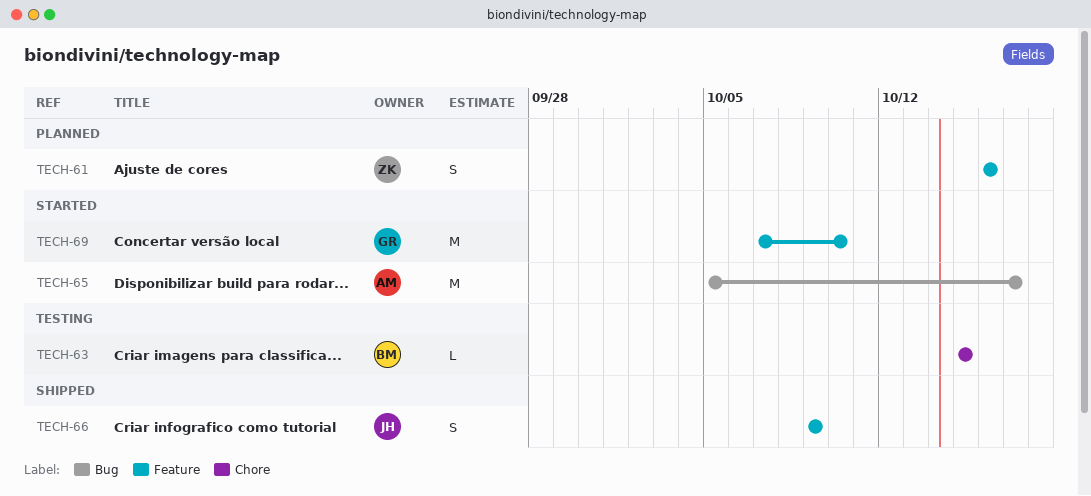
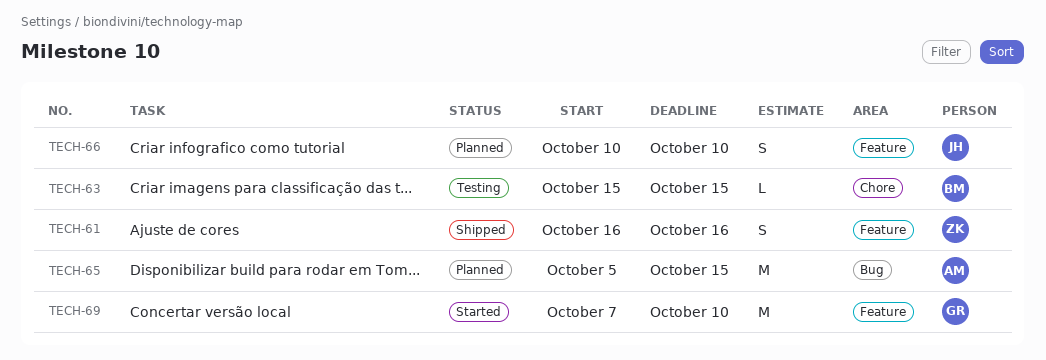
TECH-61, status: Planned -> Shipped
TECH-65, status: Started -> Planned
TECH-65, due: Oct 17 -> Oct 15
TECH-66, status: Shipped -> Planned
TECH-66, start: Oct 9 -> Oct 10
TECH-66, due: Oct 9 -> Oct 10

